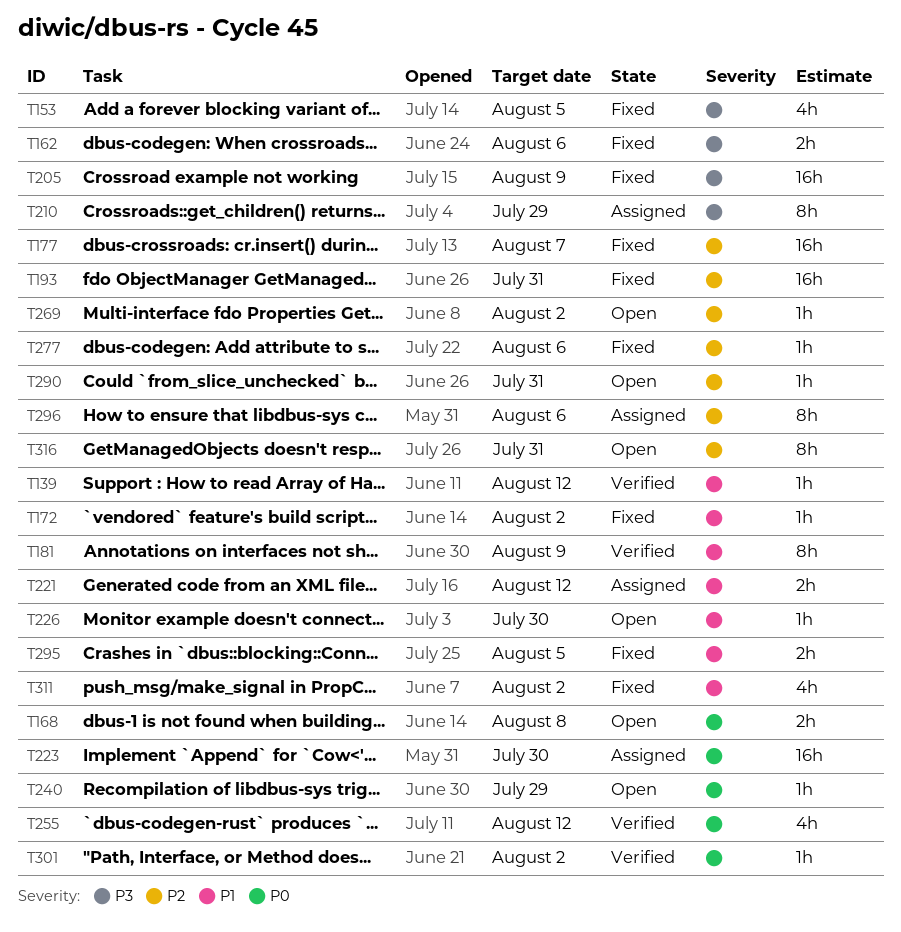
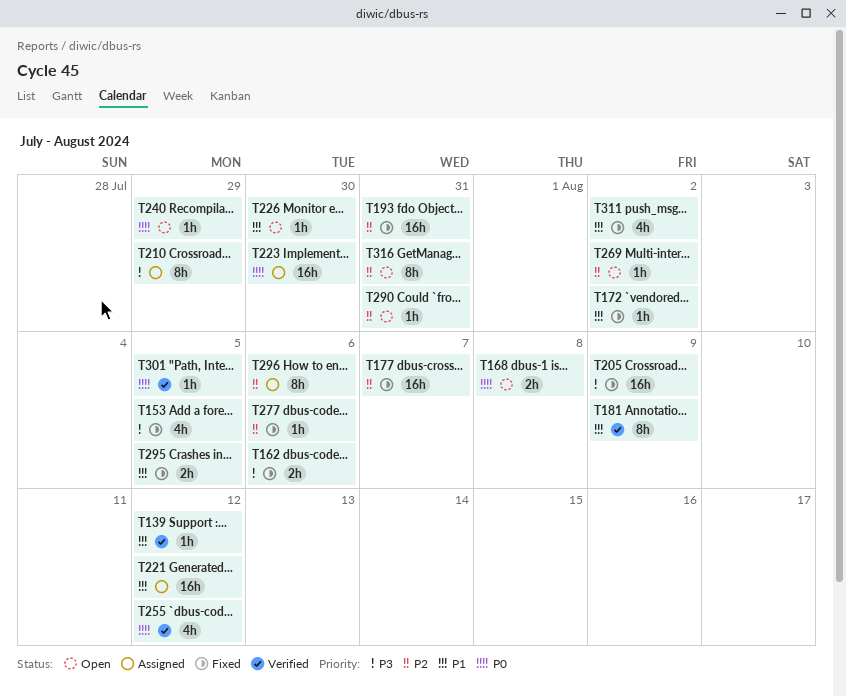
T221, estimate: 2h -> 16h
T301, due: Aug 2 -> Aug 5

